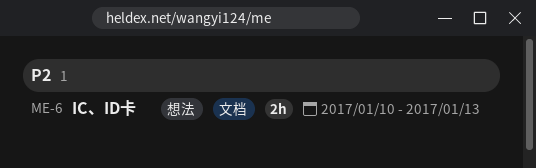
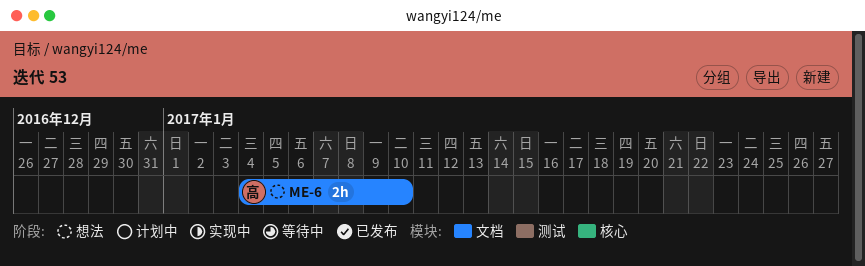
ME-6, start: Jan 10 -> Jan 4
ME-6, due: Jan 13 -> Jan 10

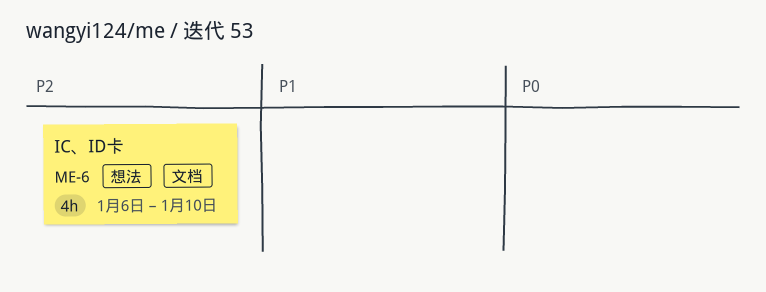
ME-6, estimate: 2h -> 4h
ME-6, start: Jan 4 -> Jan 6

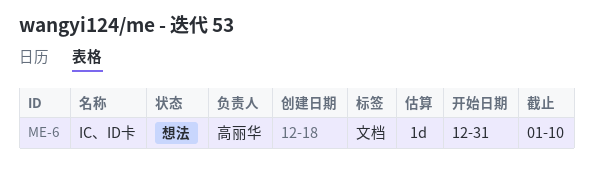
ME-6, estimate: 4h -> 1d
ME-6, start: Jan 6 -> Dec 31

